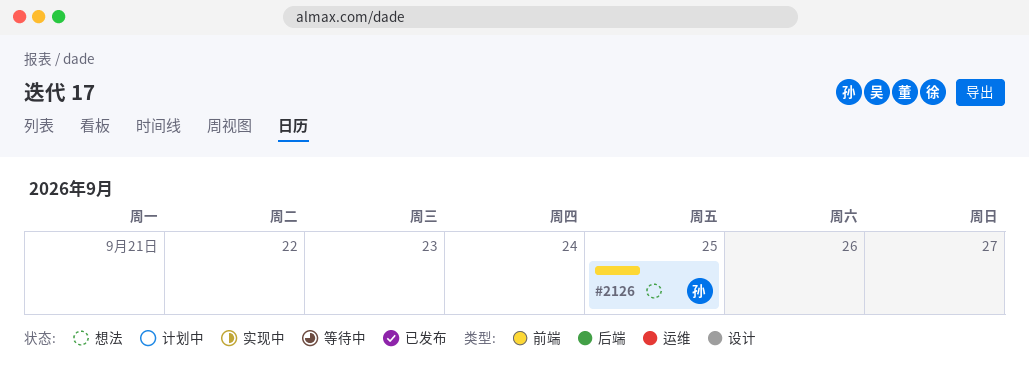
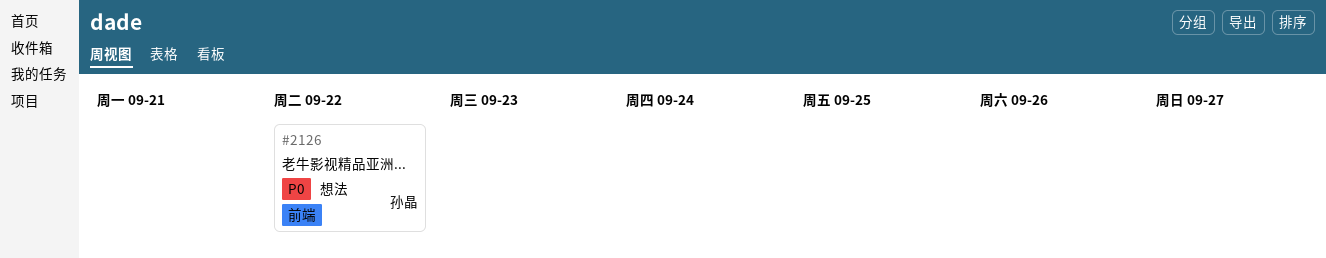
#2126, due: Sep 25 -> Sep 22

